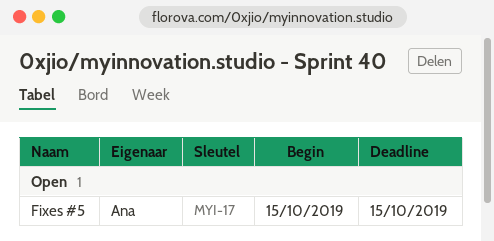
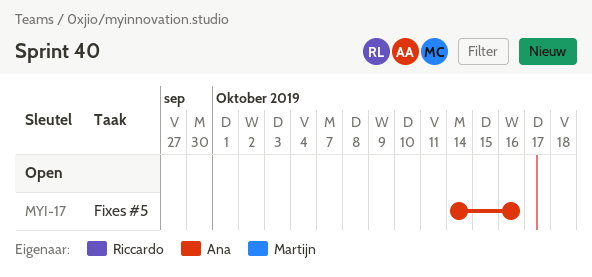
MYI-17, start: Oct 15 -> Oct 14
MYI-17, due: Oct 15 -> Oct 16

